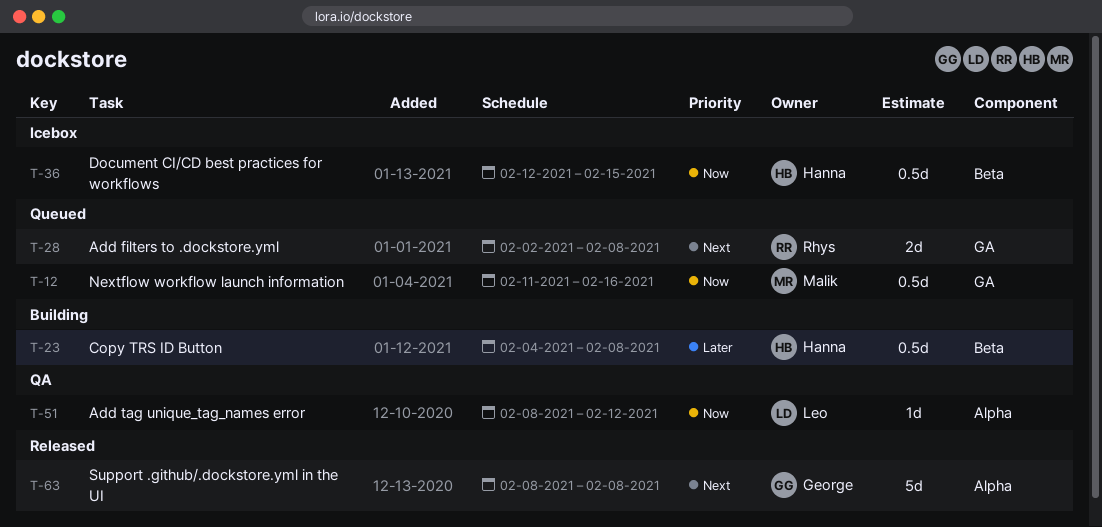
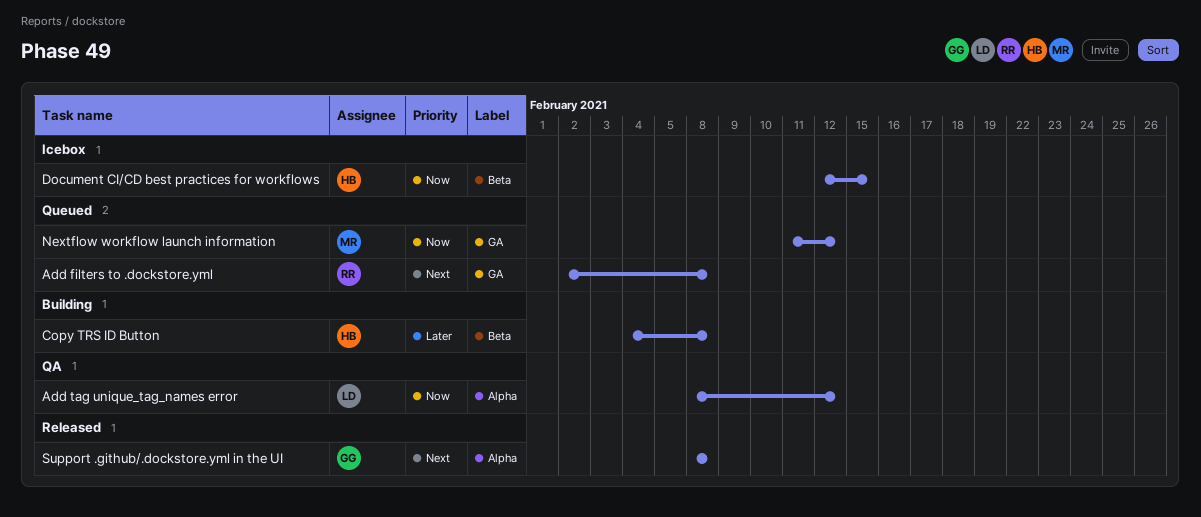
Nextflow workflow launch information, due: Feb 16 -> Feb 12

